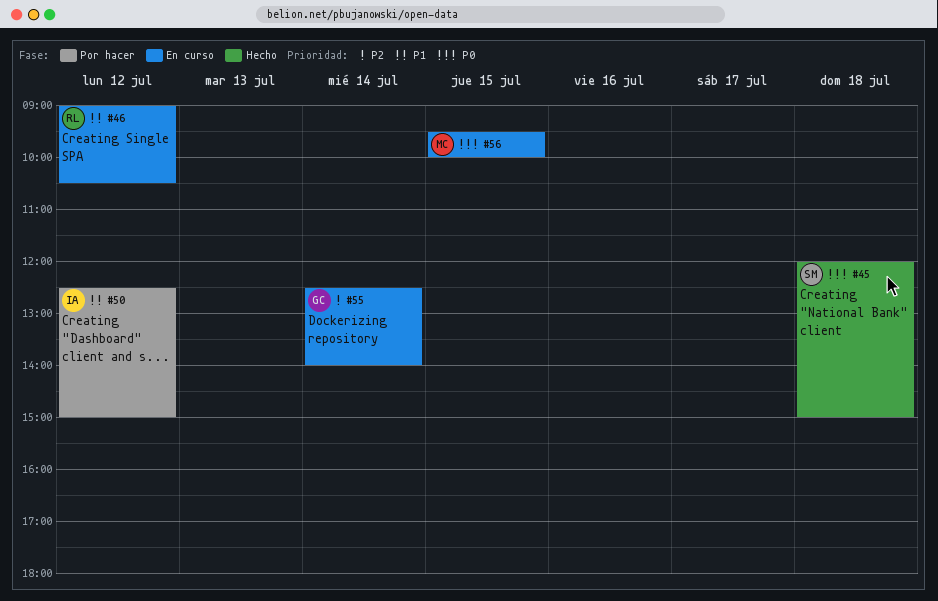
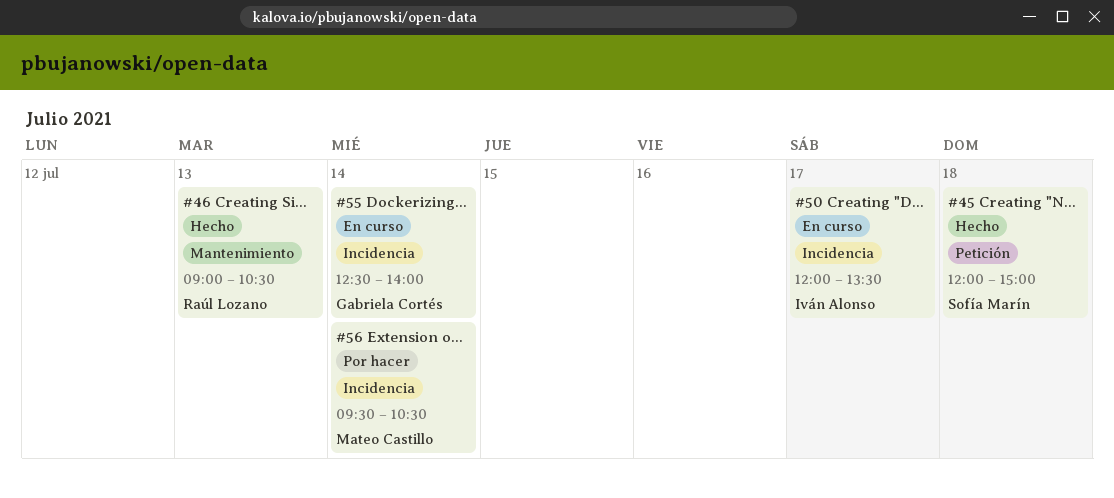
#46, status: En curso -> Hecho
#46, day: Jul 12 -> Jul 13
#50, status: Por hacer -> En curso
#50, day: Jul 12 -> Jul 17
#50, begins: 12:30 -> 12:00
#50, ends: 15:00 -> 13:30
#56, status: En curso -> Por hacer
#56, day: Jul 15 -> Jul 14
#56, ends: 10:00 -> 10:30

